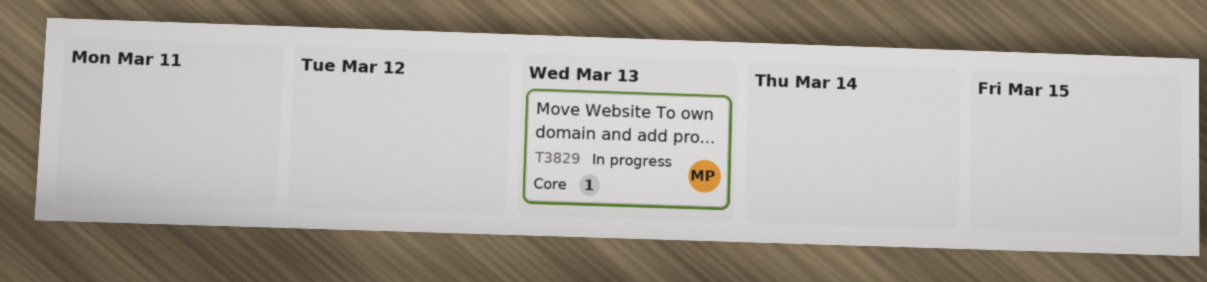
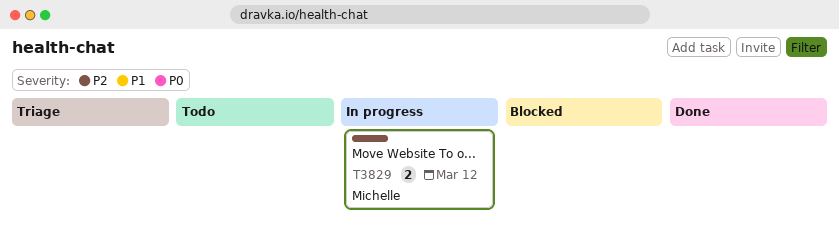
T3829, estimate: 1 -> 2
T3829, due: Mar 13 -> Mar 12

